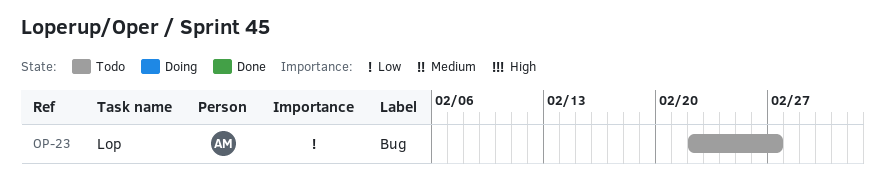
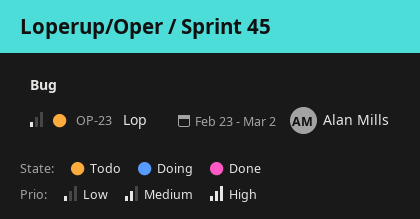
OP-23, start: Feb 22 -> Feb 23
OP-23, due: Feb 27 -> Mar 2

